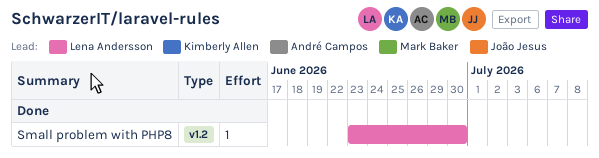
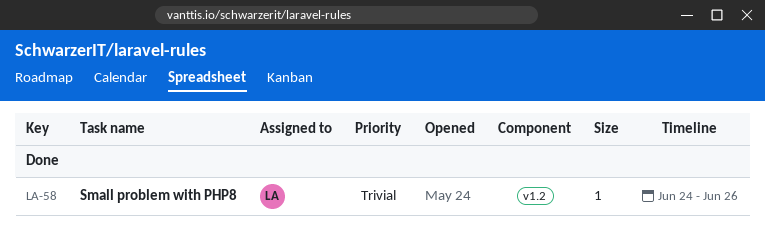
Small problem with PHP8, start: Jun 23 -> Jun 24
Small problem with PHP8, due: Jun 30 -> Jun 26

